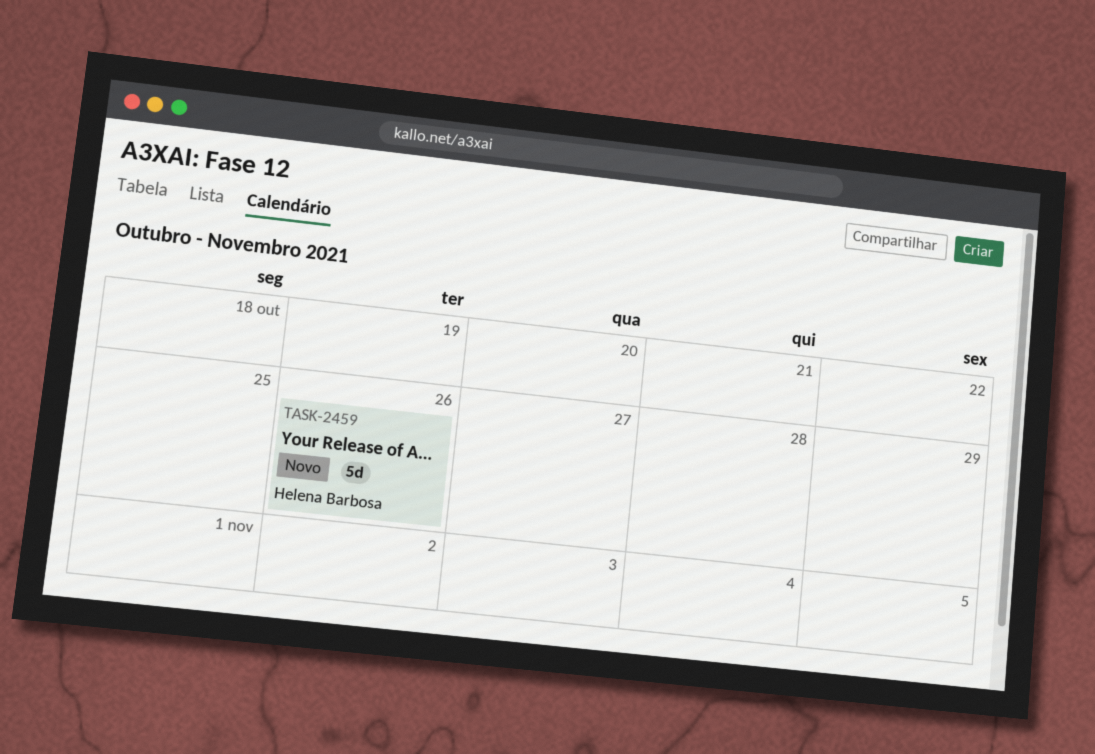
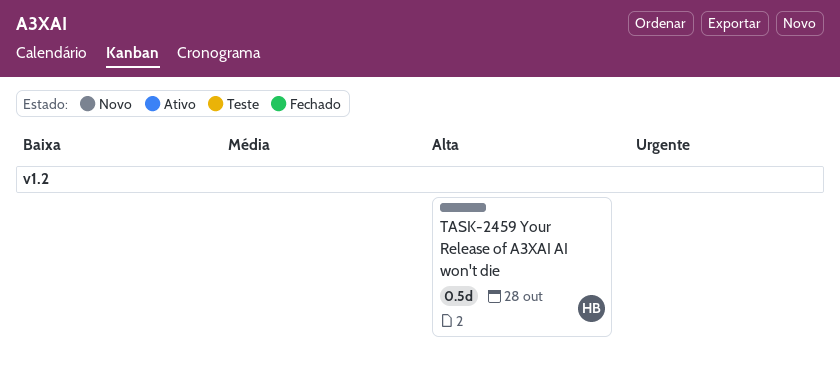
TASK-2459, estimate: 5d -> 0.5d
TASK-2459, due: Oct 26 -> Oct 28

